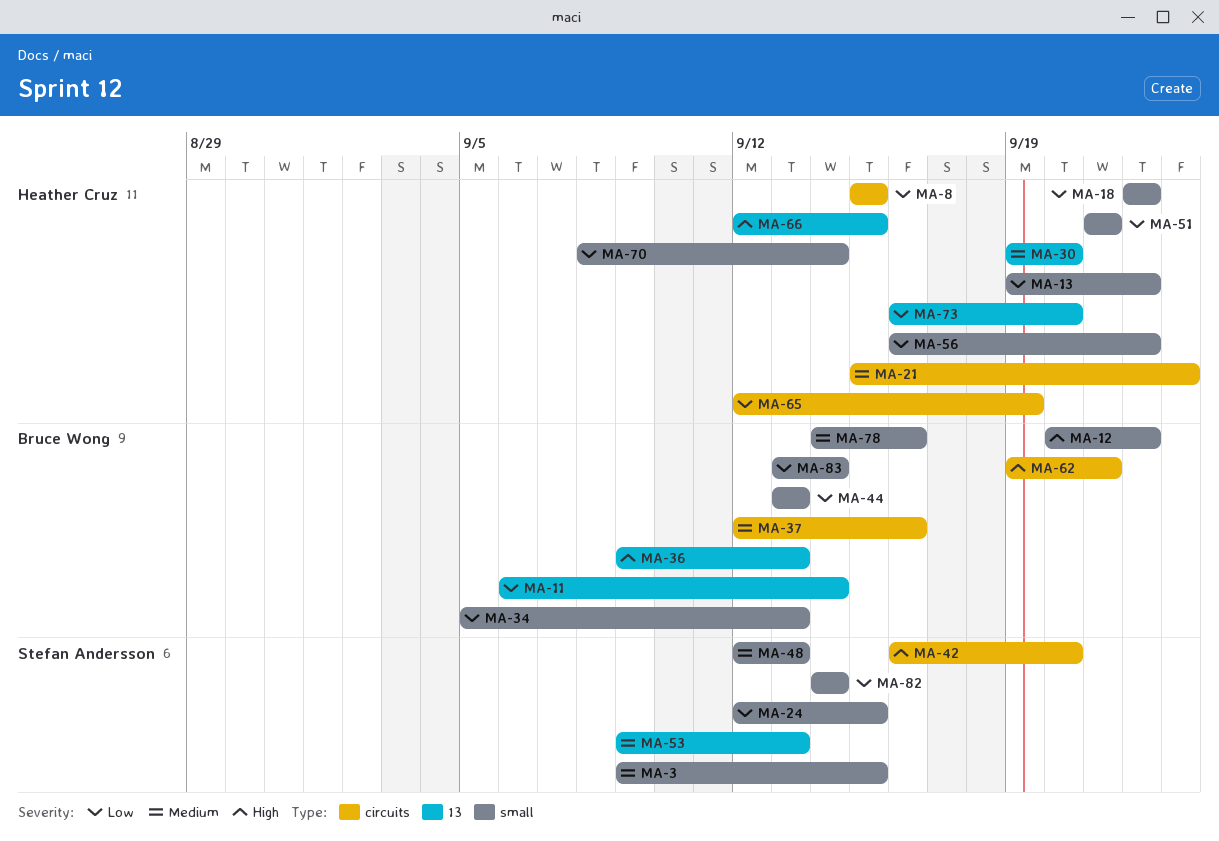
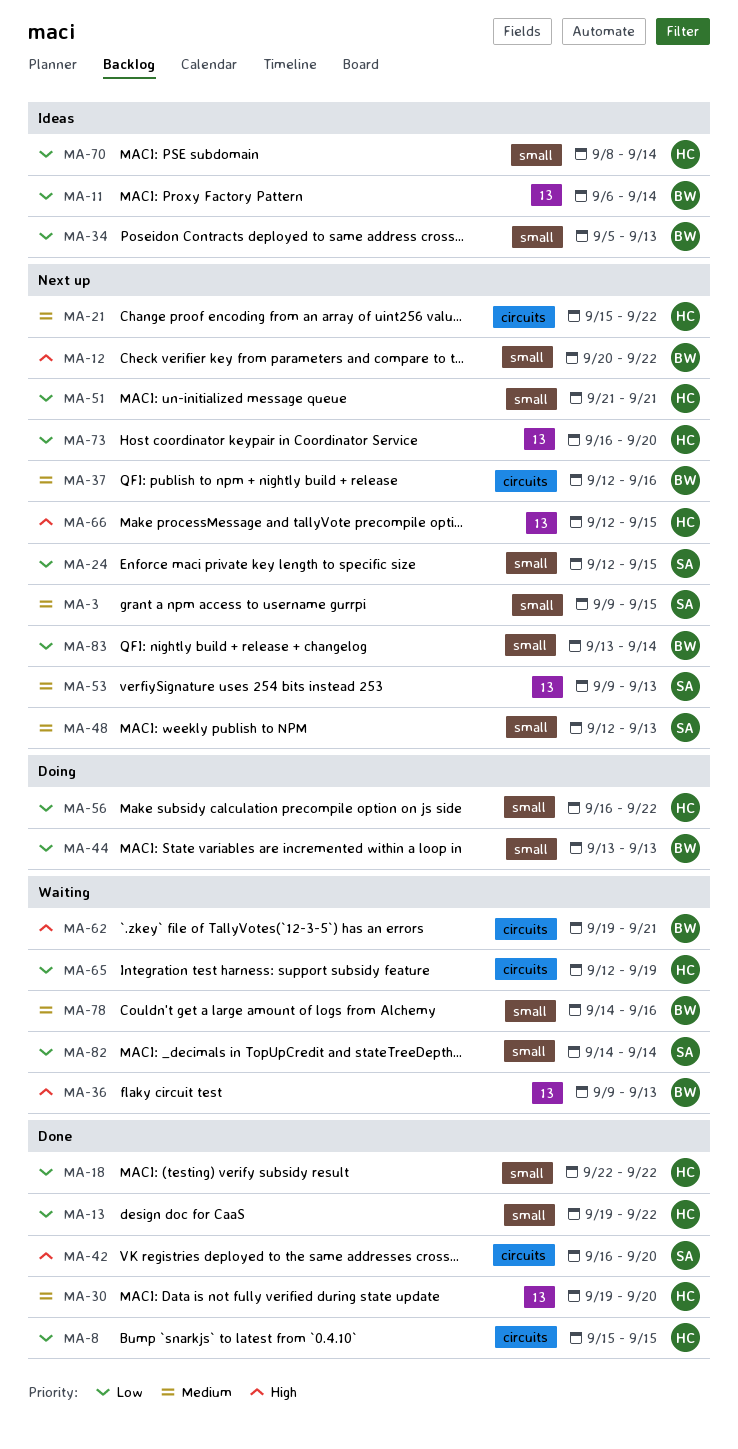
MA-21, due: Sep 23 -> Sep 22

